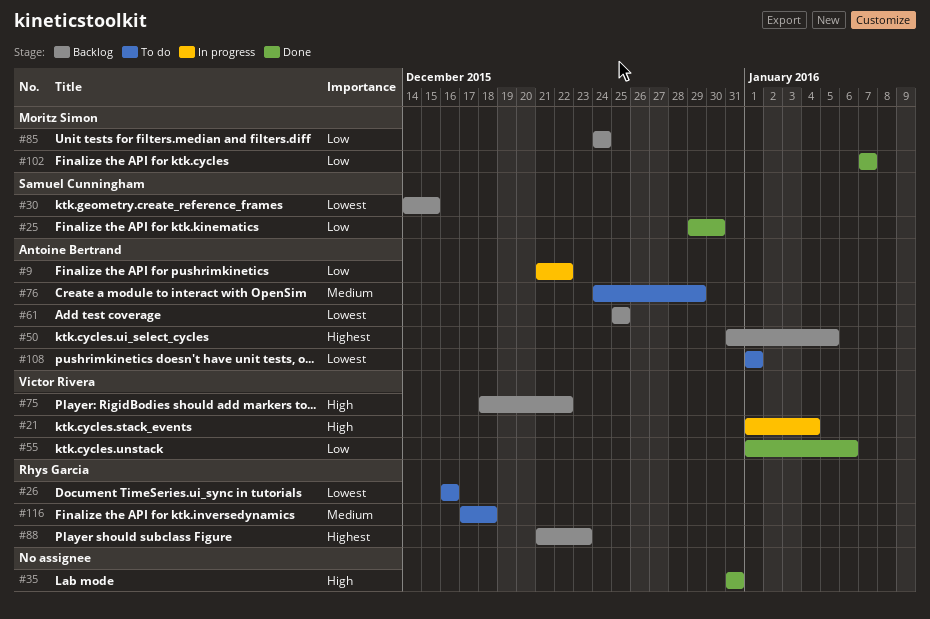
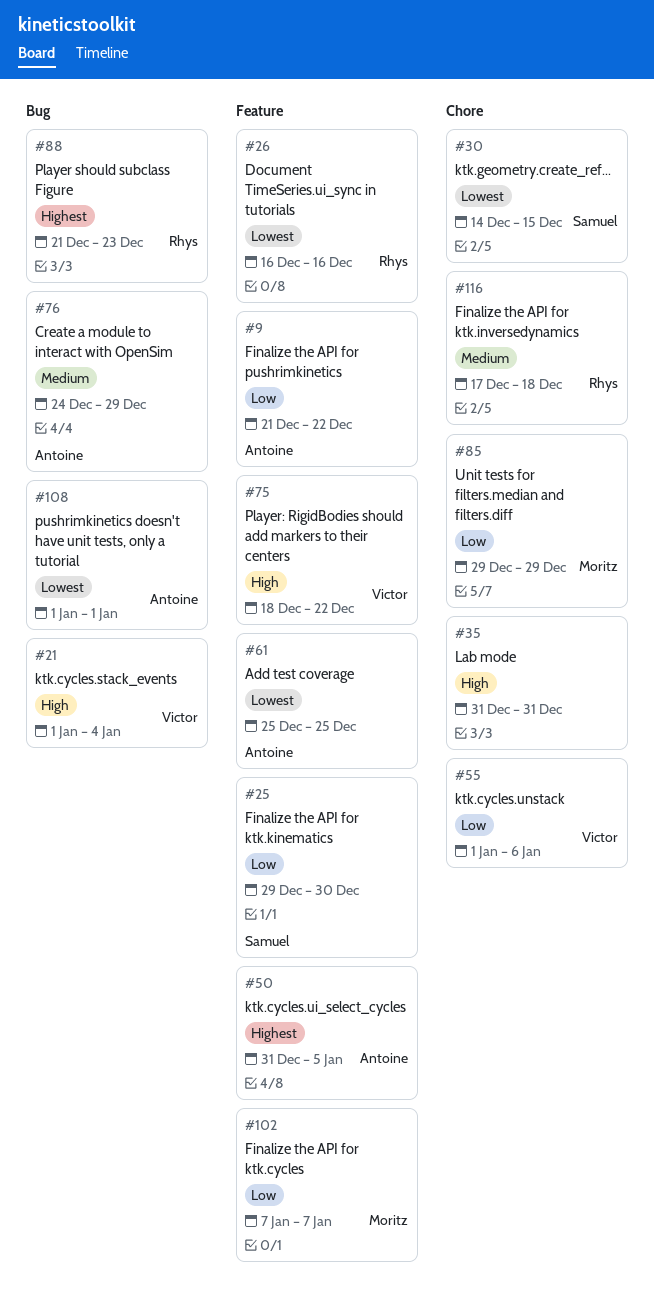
#85, start: Dec 24 -> Dec 29
#85, due: Dec 24 -> Dec 29

